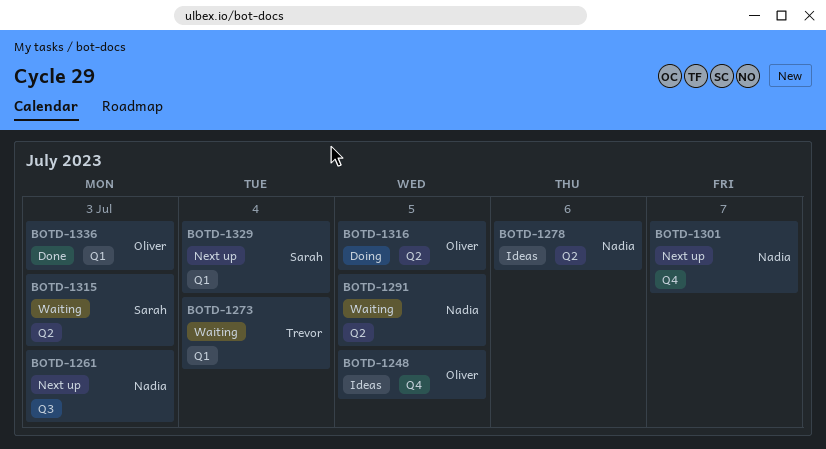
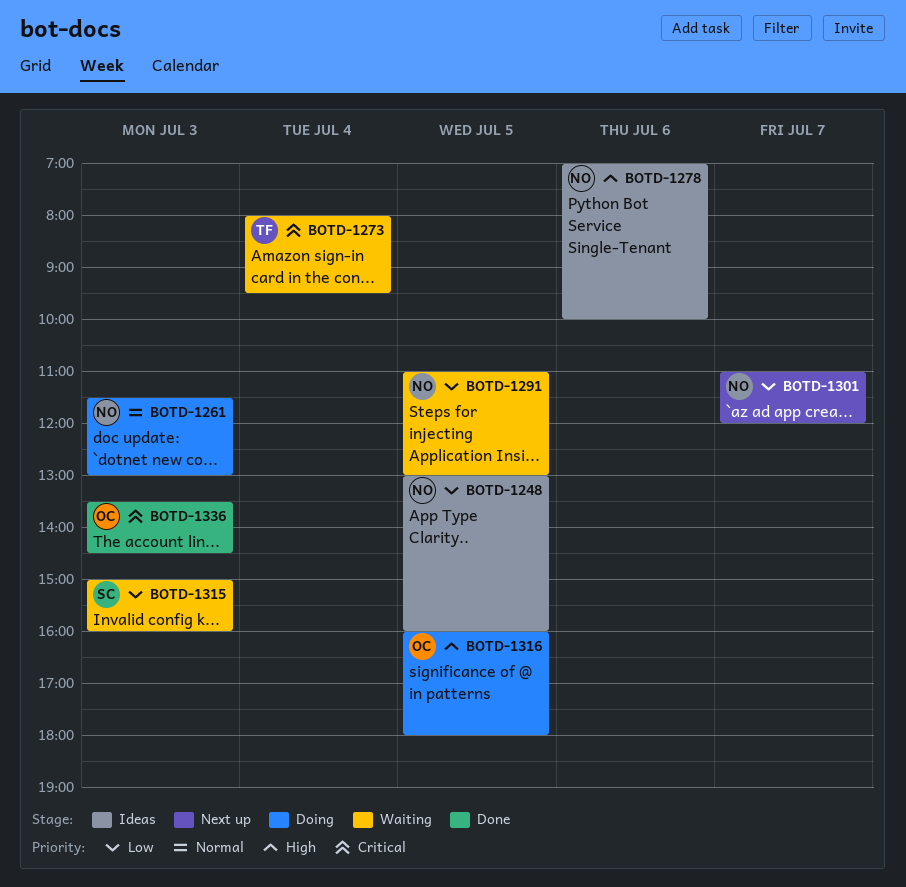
BOTD-1248, owner: Oliver -> Nadia
BOTD-1261, status: Next up -> Doing
BOTD-1329: present -> none

